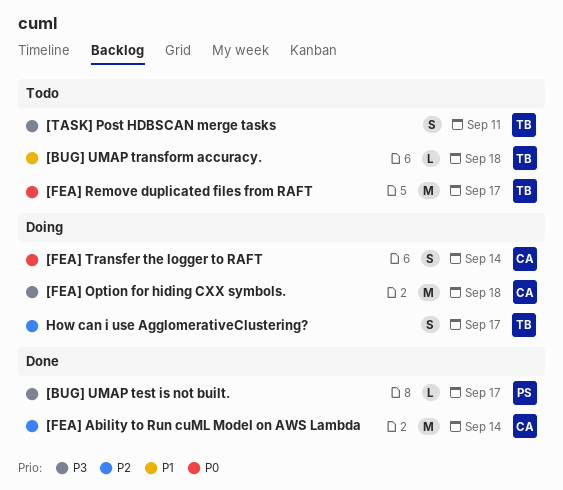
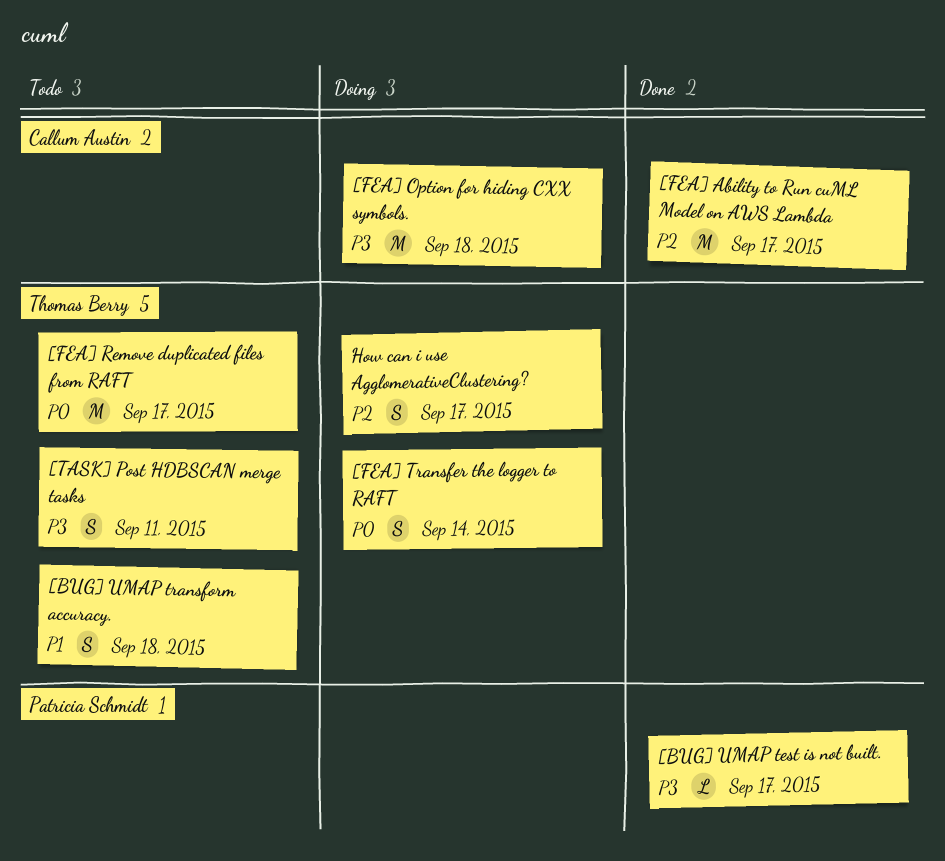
[BUG] UMAP transform accuracy., estimate: L -> S
[FEA] Ability to Run cuML Model on AWS Lambda, due: Sep 14 -> Sep 17
[FEA] Transfer the logger to RAFT, owner: Callum Austin -> Thomas Berry

